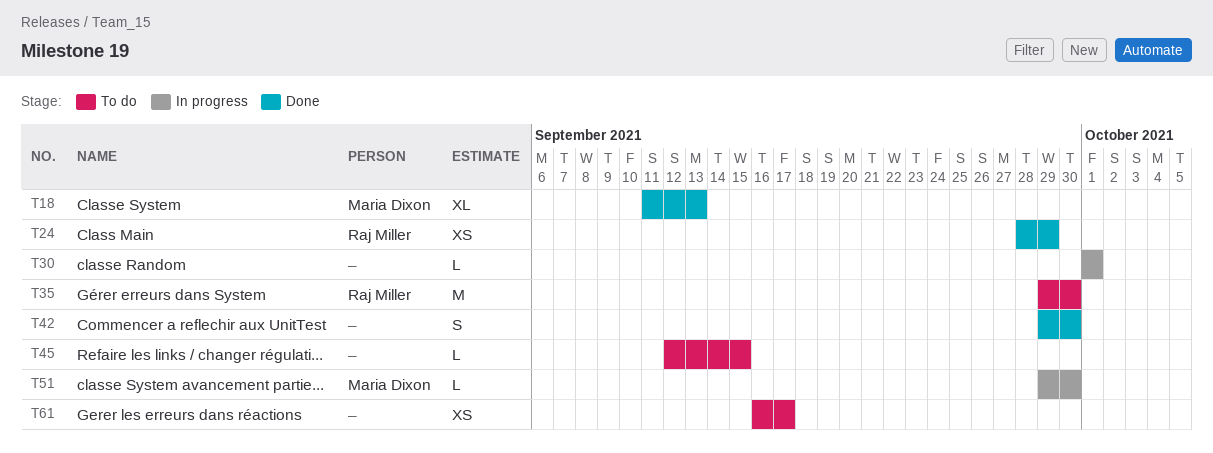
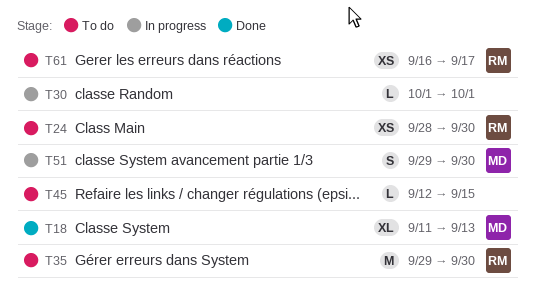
T24, status: Done -> To do
T24, due: Sep 29 -> Sep 30
T42: present -> none
T51, estimate: L -> S
T61, owner: none -> Raj Miller

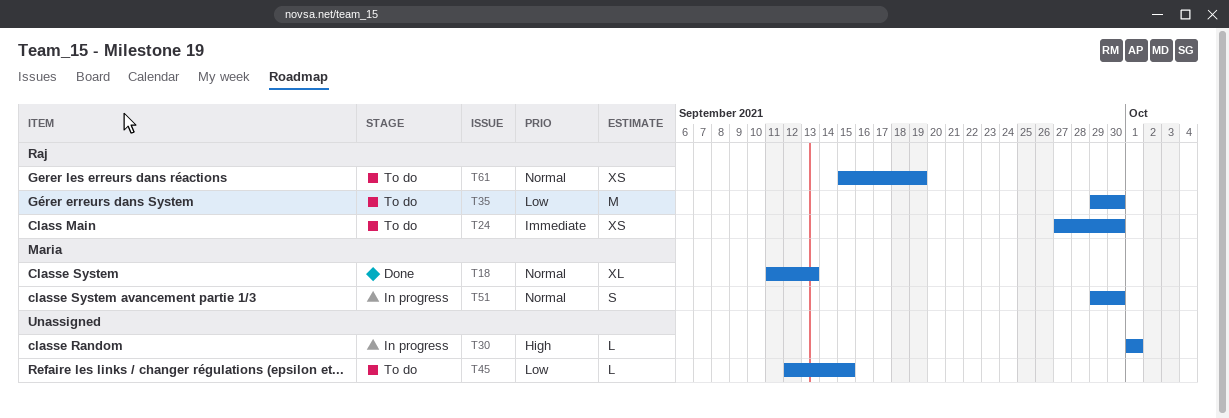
T24, start: Sep 28 -> Sep 27
T61, start: Sep 16 -> Sep 15
T61, due: Sep 17 -> Sep 19

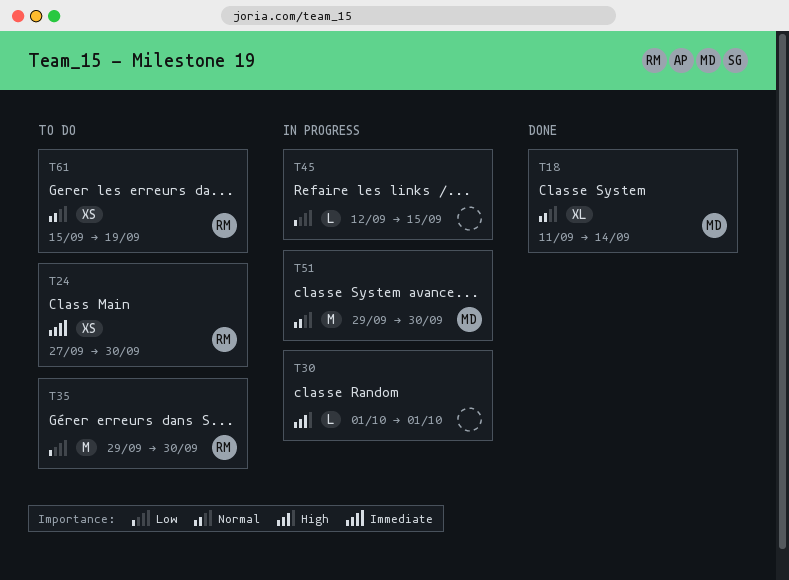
T18, due: Sep 13 -> Sep 14
T45, status: To do -> In progress
T51, estimate: S -> M

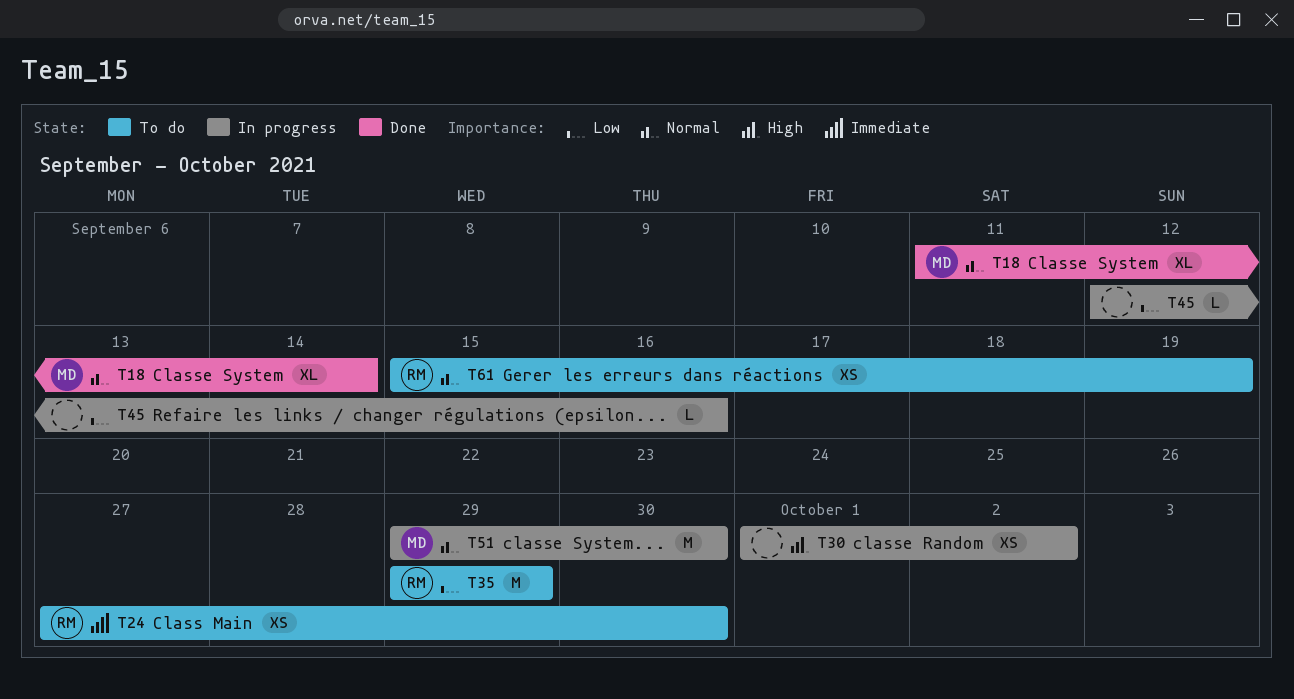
T30, estimate: L -> XS
T30, due: Oct 1 -> Oct 2
T35, due: Sep 30 -> Sep 29
T45, due: Sep 15 -> Sep 16

